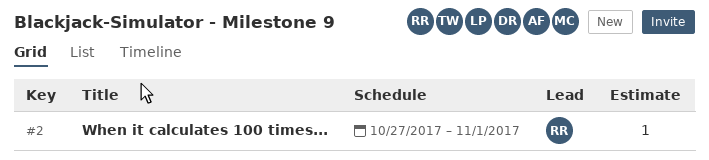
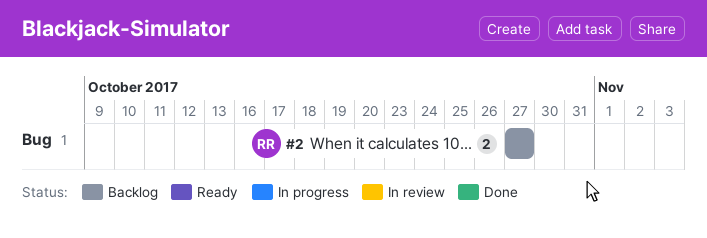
#2, estimate: 1 -> 2
#2, due: Nov 1 -> Oct 27

